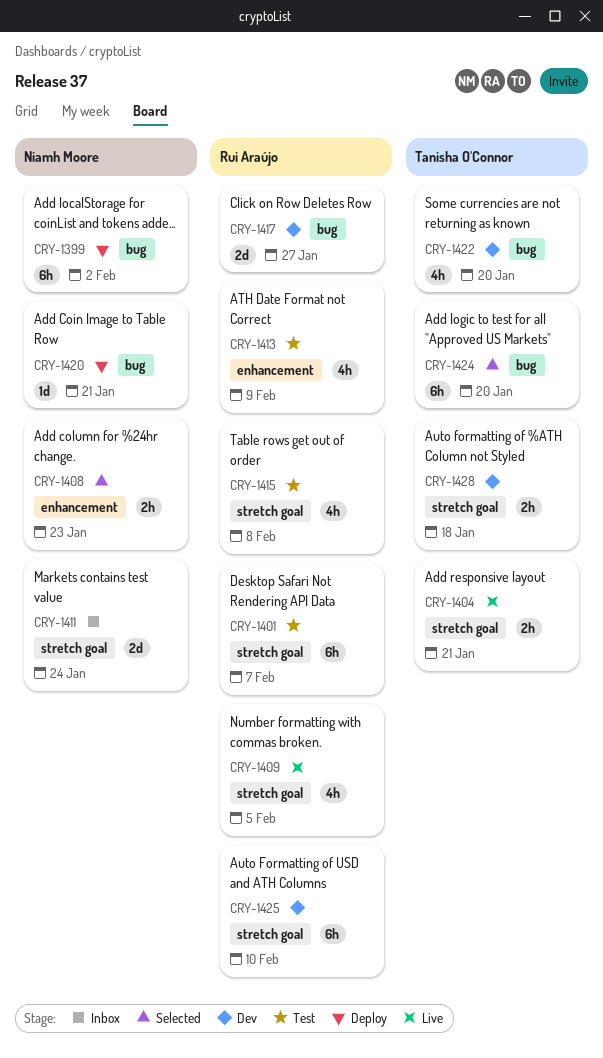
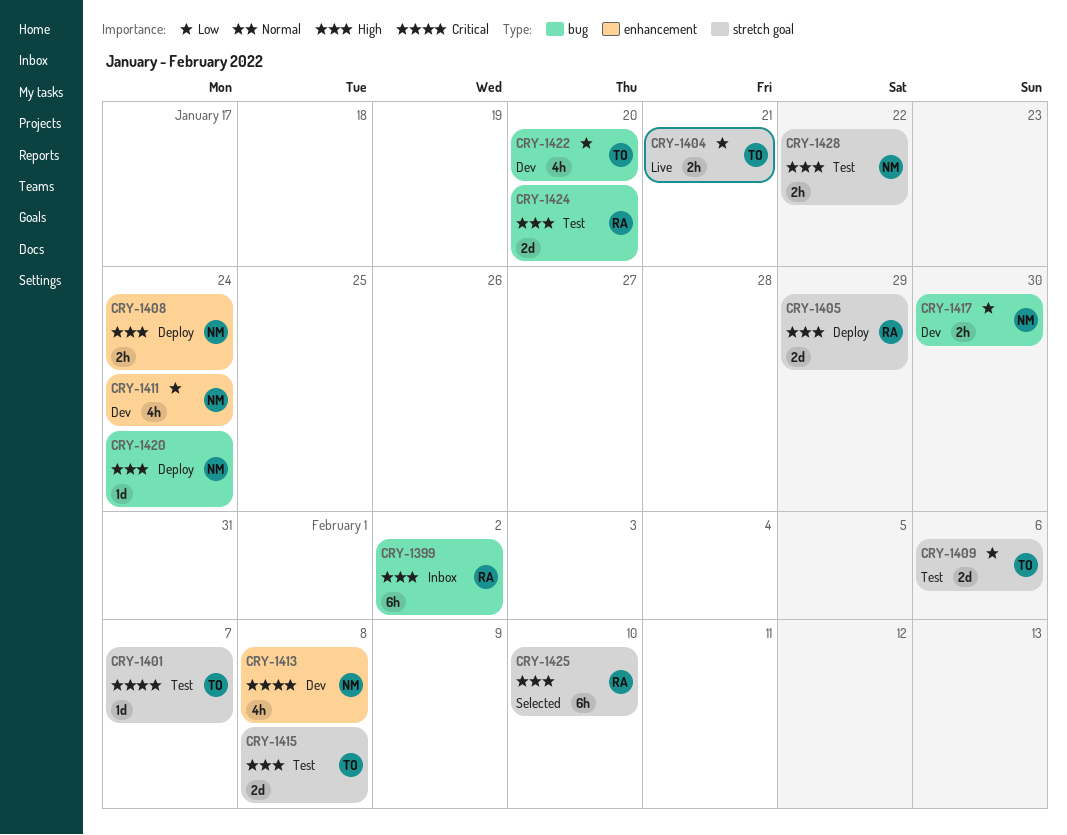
CRY-1399, status: Deploy -> Inbox
CRY-1399, owner: Niamh Moore -> Rui Araújo
CRY-1401, owner: Rui Araújo -> Tanisha O'Connor
CRY-1401, estimate: 6h -> 1d
CRY-1405: none -> present
CRY-1408, status: Selected -> Deploy
CRY-1408, due: Jan 23 -> Jan 24
CRY-1409, status: Live -> Test
CRY-1409, owner: Rui Araújo -> Tanisha O'Connor
CRY-1409, estimate: 4h -> 2d
CRY-1409, due: Feb 5 -> Feb 6
CRY-1411, status: Inbox -> Dev
CRY-1411, label: stretch goal -> enhancement
CRY-1411, estimate: 2d -> 4h
CRY-1413, status: Test -> Dev
CRY-1413, owner: Rui Araújo -> Niamh Moore
CRY-1413, due: Feb 9 -> Feb 8
CRY-1415, owner: Rui Araújo -> Tanisha O'Connor
CRY-1415, estimate: 4h -> 2d
CRY-1417, owner: Rui Araújo -> Niamh Moore
CRY-1417, estimate: 2d -> 2h
CRY-1417, due: Jan 27 -> Jan 30
CRY-1420, due: Jan 21 -> Jan 24
CRY-1424, status: Selected -> Test
CRY-1424, owner: Tanisha O'Connor -> Rui Araújo
CRY-1424, estimate: 6h -> 2d
CRY-1425, status: Dev -> Selected
CRY-1428, status: Dev -> Test
CRY-1428, owner: Tanisha O'Connor -> Niamh Moore
CRY-1428, due: Jan 18 -> Jan 22

